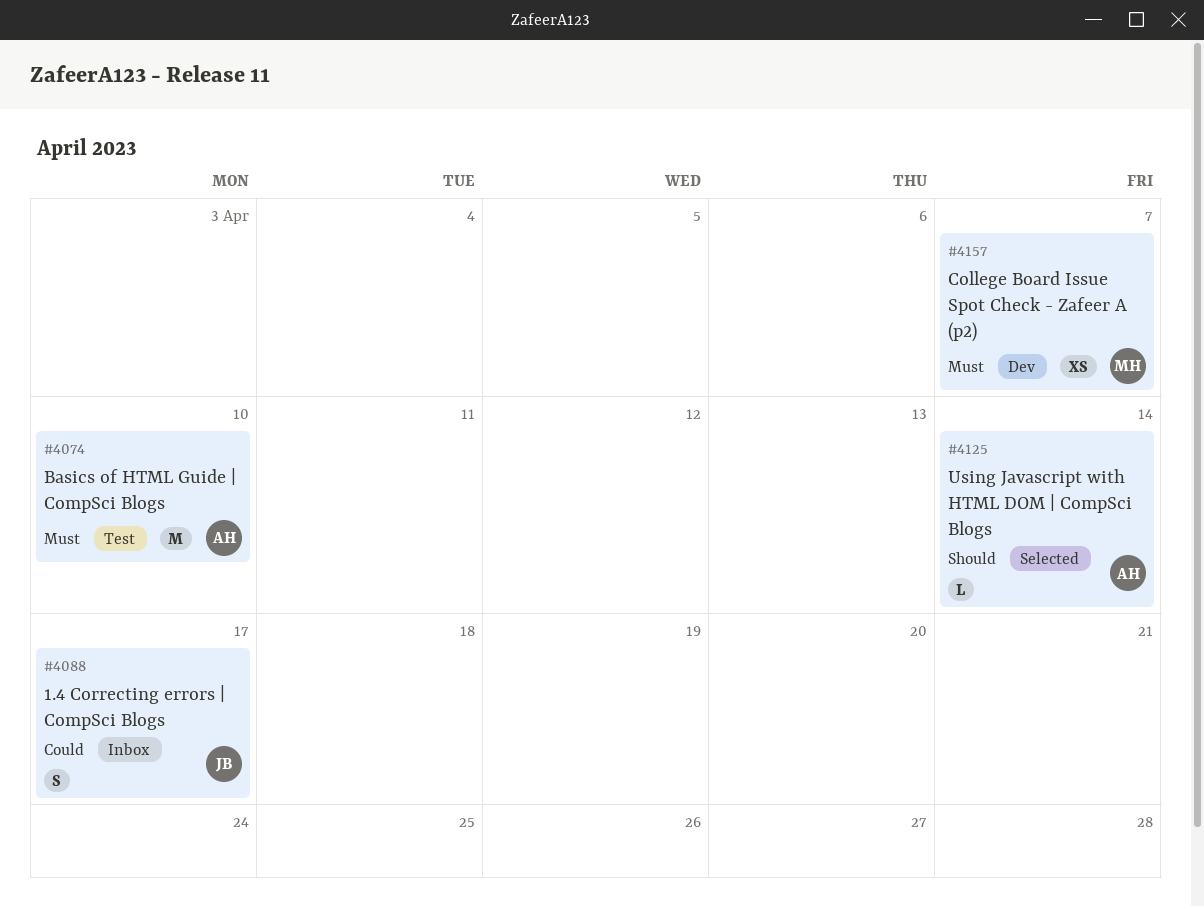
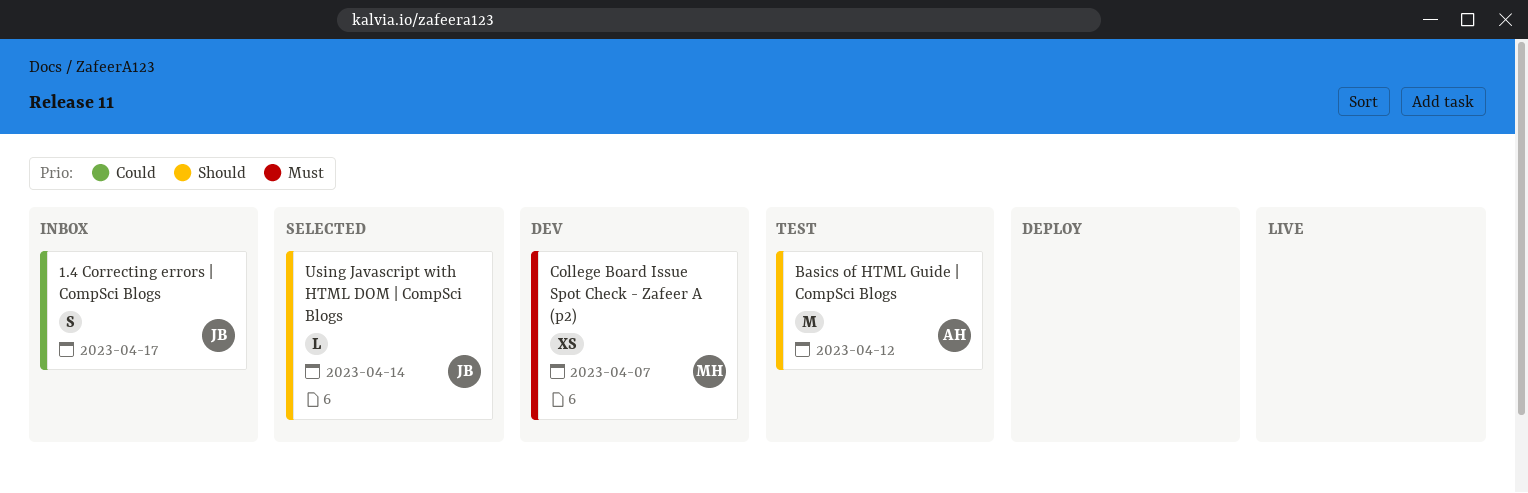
Basics of HTML Guide | CompSci Blogs, priority: Must -> Should
Basics of HTML Guide | CompSci Blogs, due: Apr 10 -> Apr 12
Using Javascript with HTML DOM | CompSci Blogs, owner: AH -> JB

